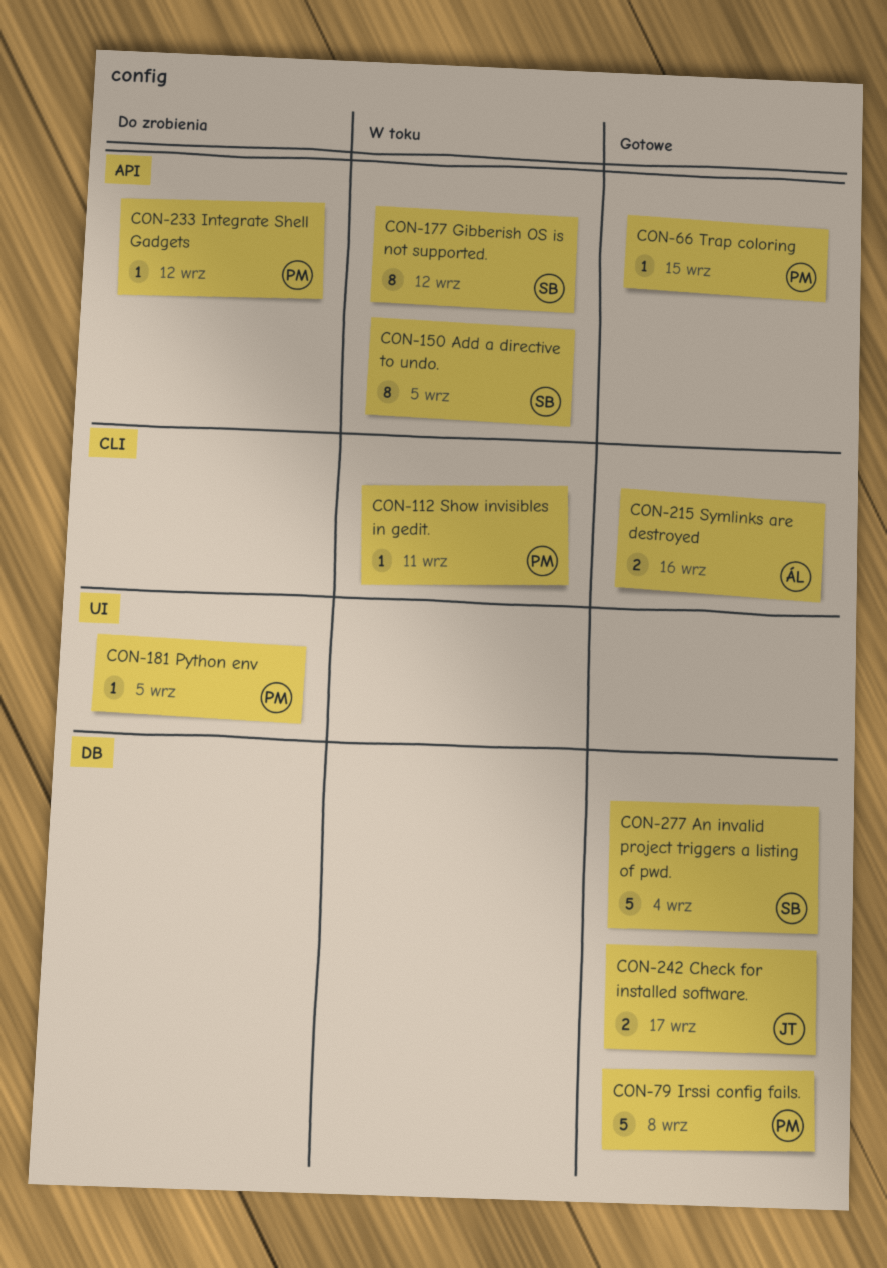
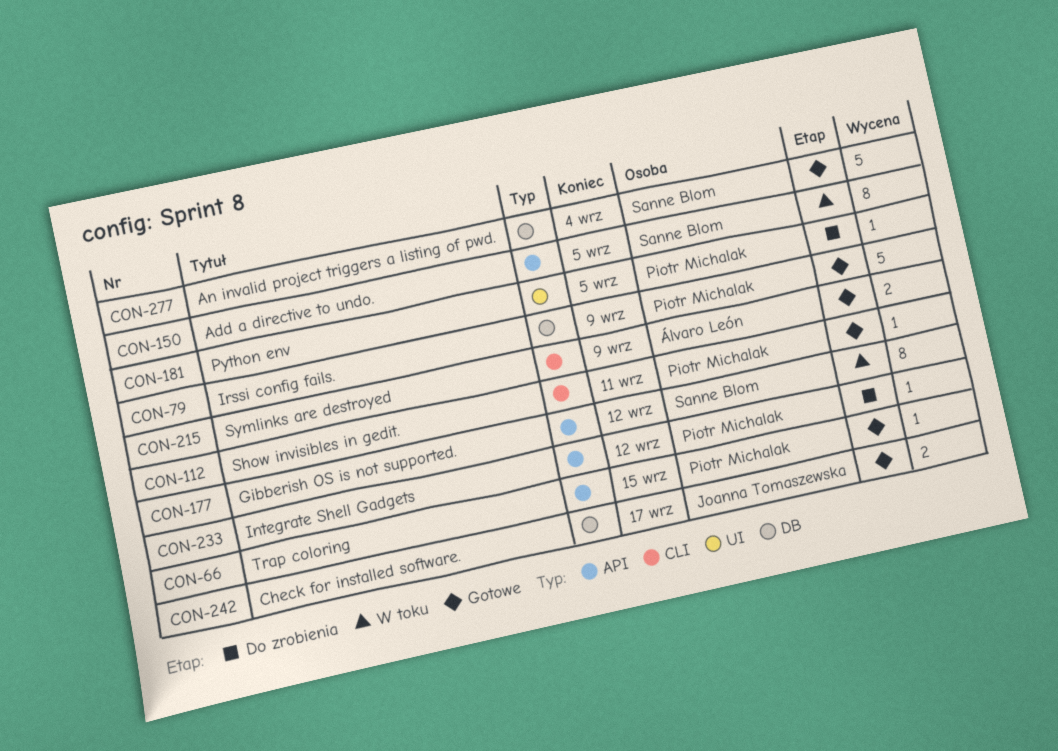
CON-79, due: Sep 8 -> Sep 9
CON-112, status: W toku -> Gotowe
CON-215, due: Sep 16 -> Sep 9

